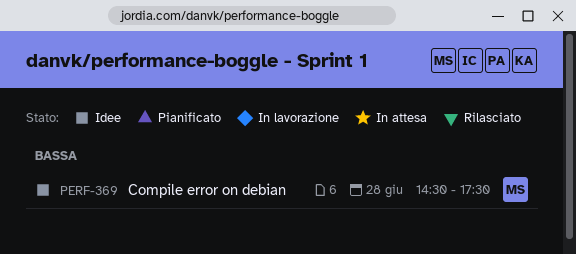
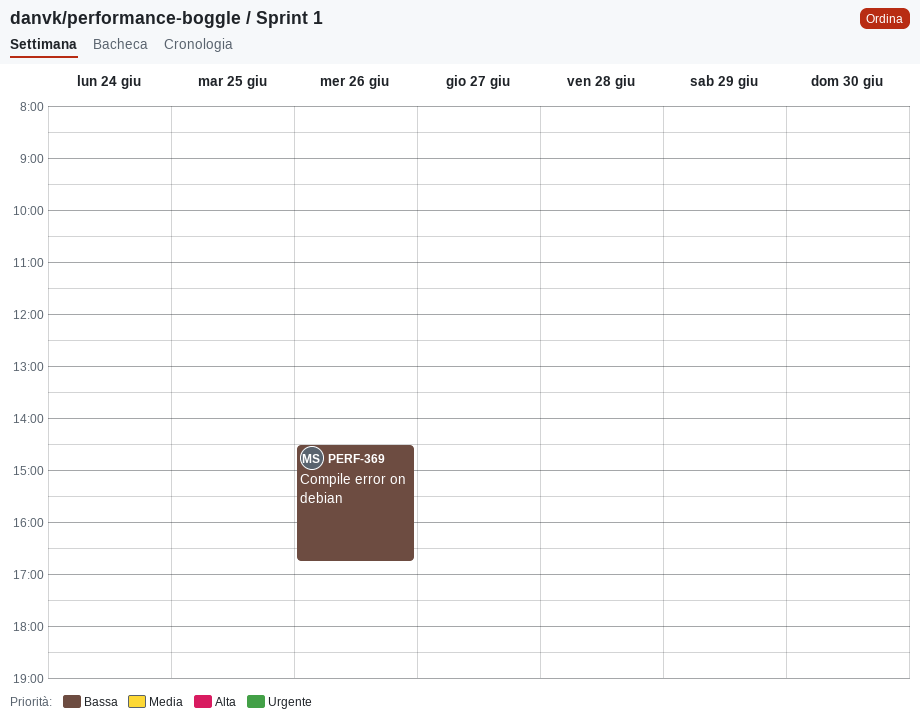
PERF-369, day: Jun 28 -> Jun 26
PERF-369, ends: 17:30 -> 16:45

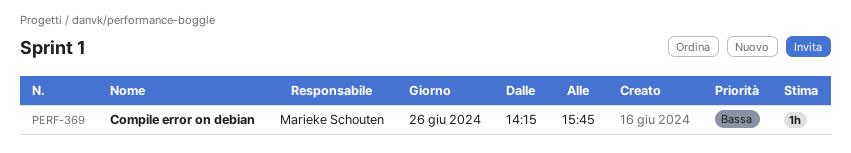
PERF-369, begins: 14:30 -> 14:15
PERF-369, ends: 16:45 -> 15:45

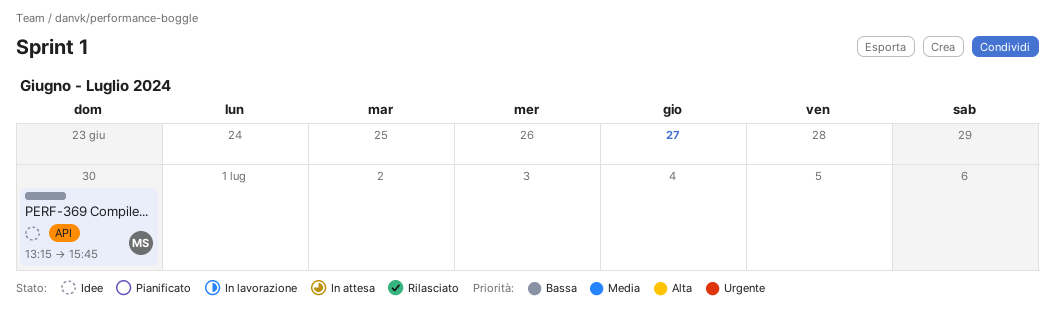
PERF-369, day: Jun 26 -> Jun 30
PERF-369, begins: 14:15 -> 13:15

